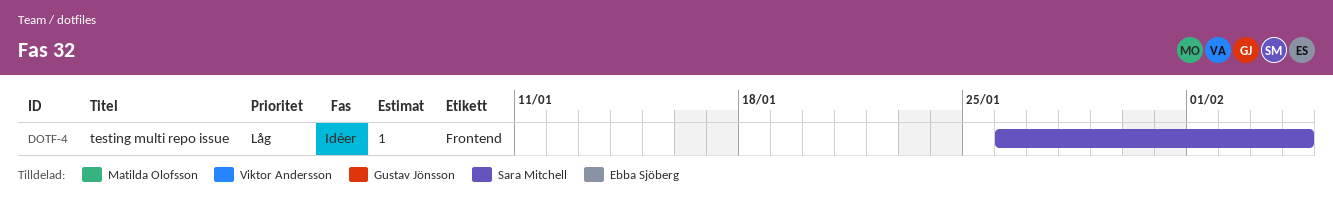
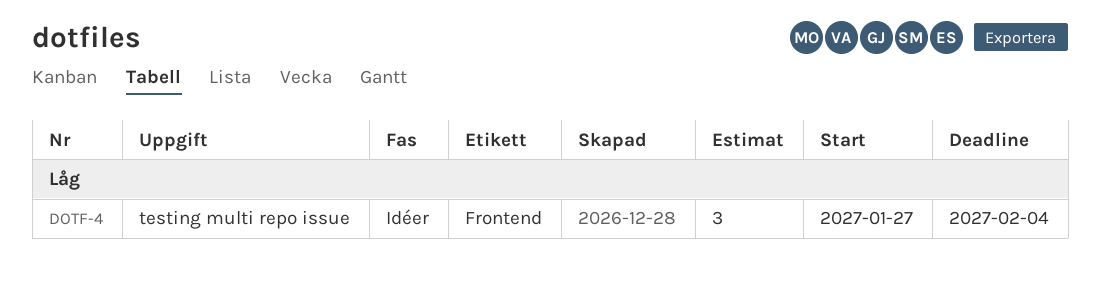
DOTF-4, estimate: 1 -> 3
DOTF-4, start: Jan 26 -> Jan 27

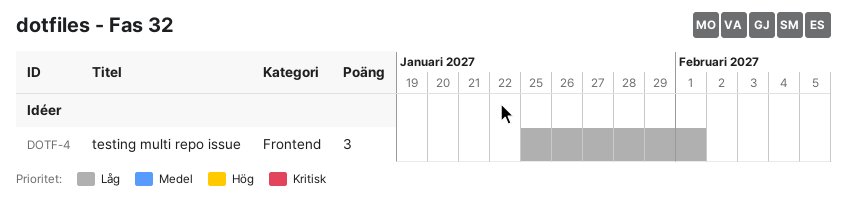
DOTF-4, start: Jan 27 -> Jan 25
DOTF-4, due: Feb 4 -> Feb 1

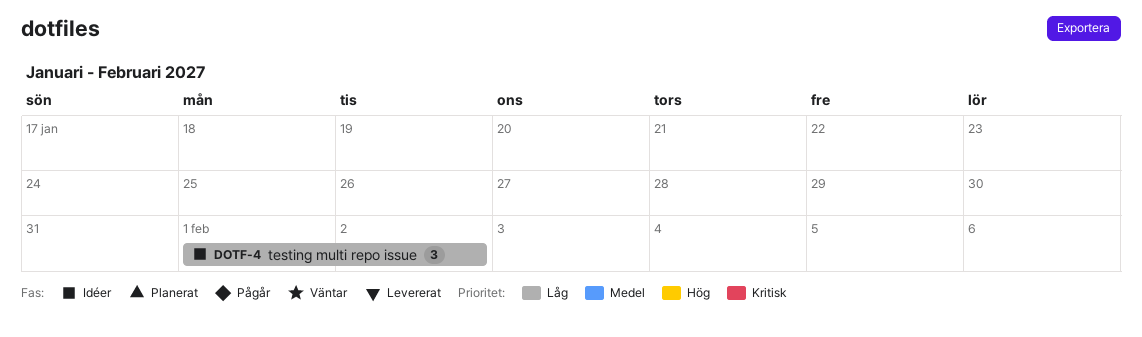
DOTF-4, start: Jan 25 -> Feb 1
DOTF-4, due: Feb 1 -> Feb 2

